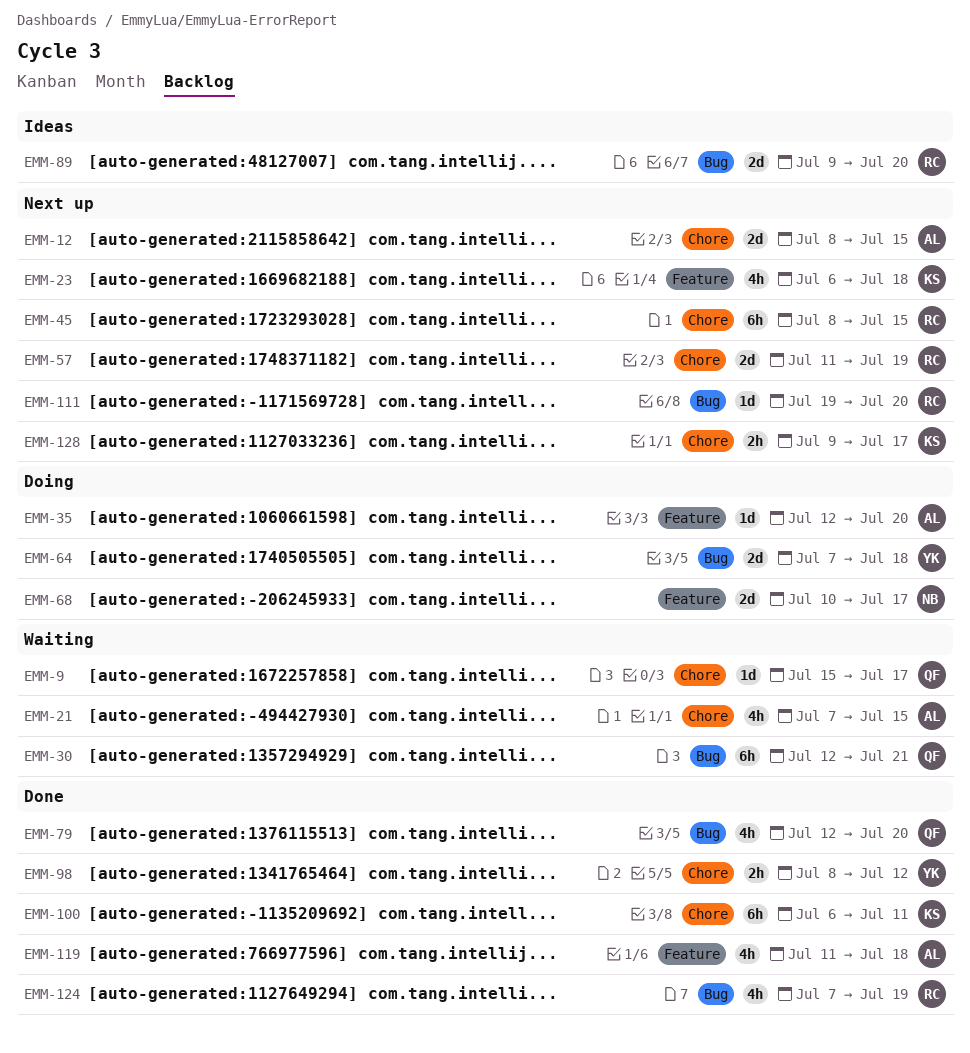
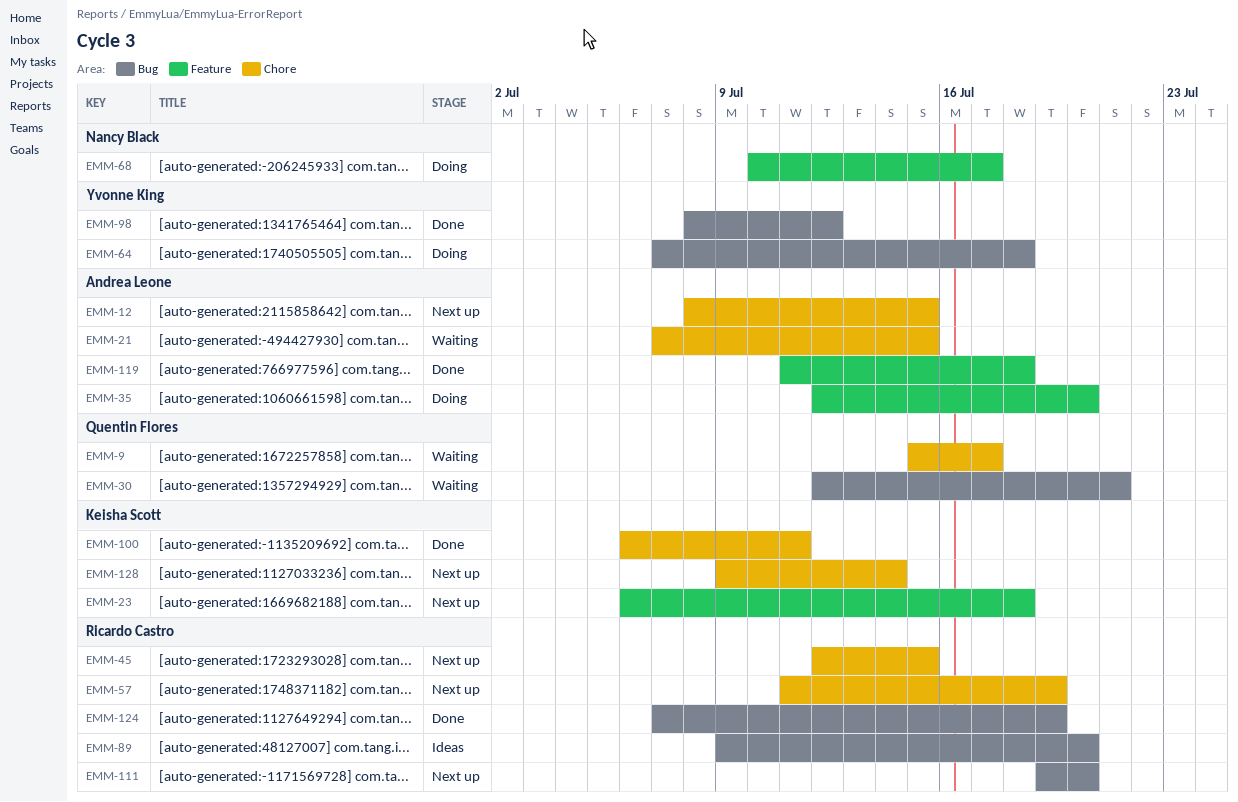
EMM-45, start: Jul 8 -> Jul 12
EMM-79: present -> none
EMM-98, label: Chore -> Bug
EMM-128, due: Jul 17 -> Jul 14

